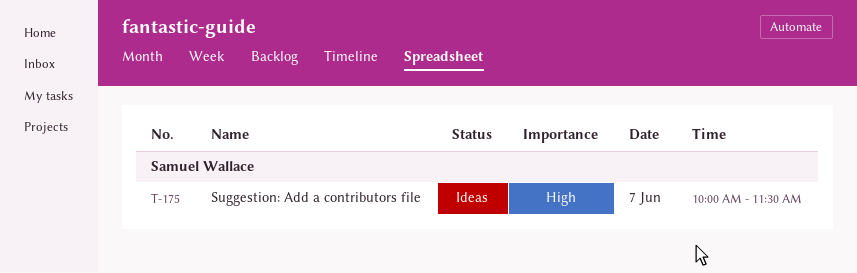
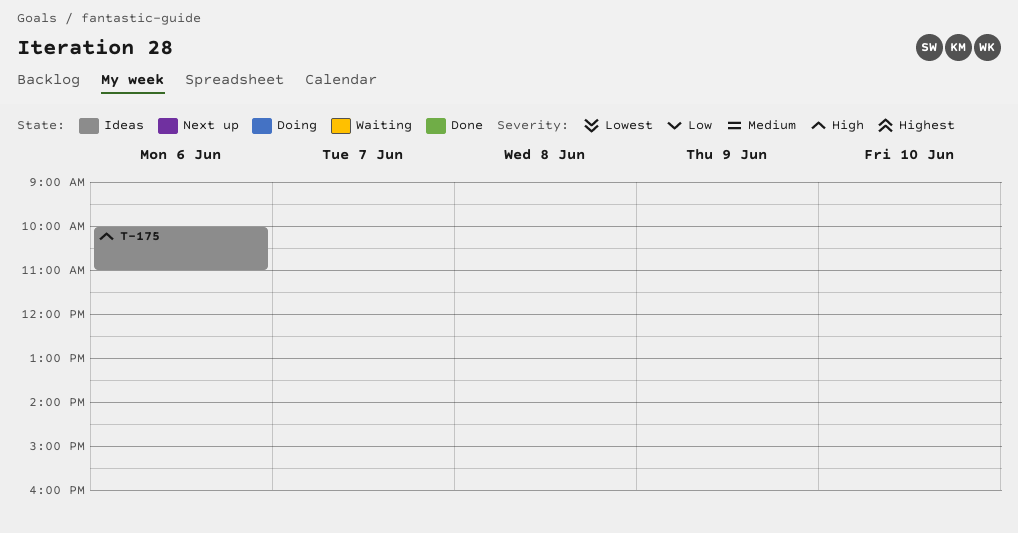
T-175, day: Jun 7 -> Jun 6
T-175, ends: 11:30 -> 11:00

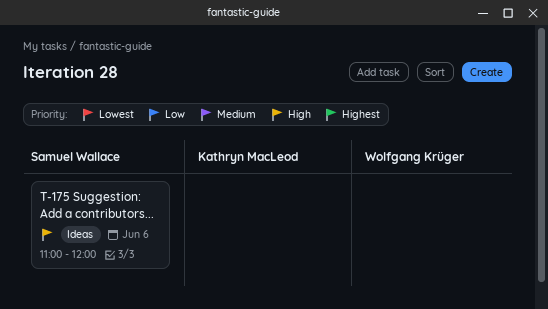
T-175, begins: 10:00 -> 11:00
T-175, ends: 11:00 -> 12:00

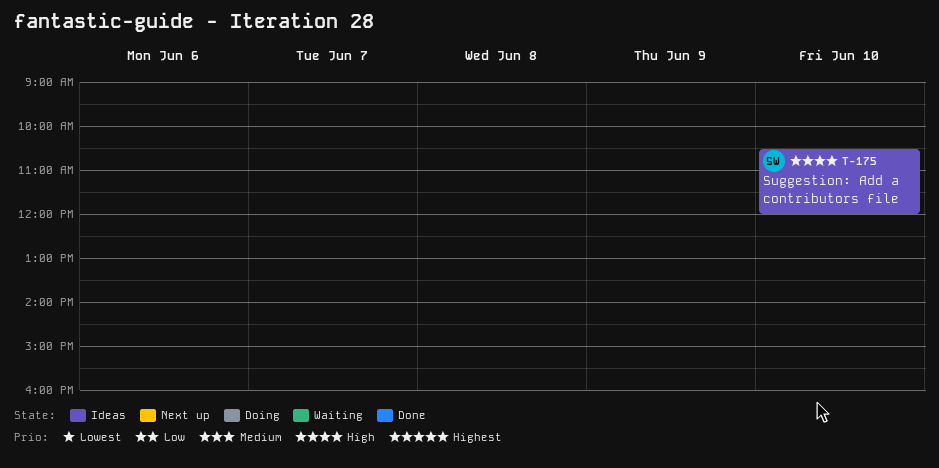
T-175, day: Jun 6 -> Jun 10
T-175, begins: 11:00 -> 10:30

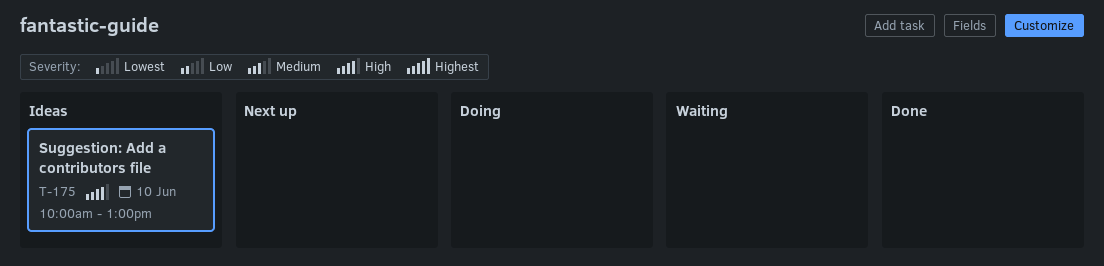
T-175, begins: 10:30 -> 10:00
T-175, ends: 12:00 -> 13:00

